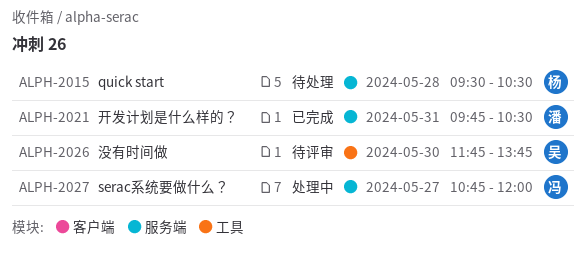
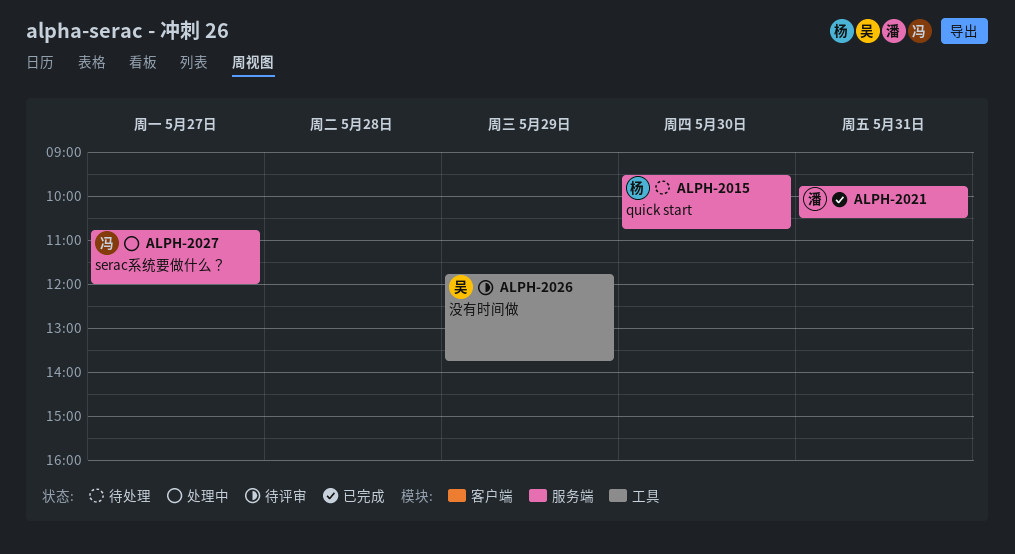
ALPH-2015, day: May 28 -> May 30
ALPH-2015, ends: 10:30 -> 10:45
ALPH-2026, day: May 30 -> May 29

